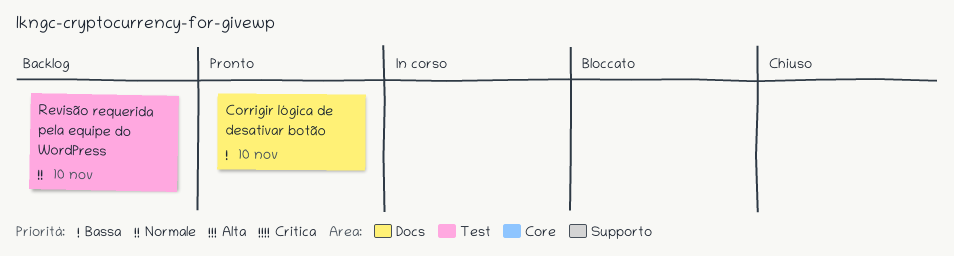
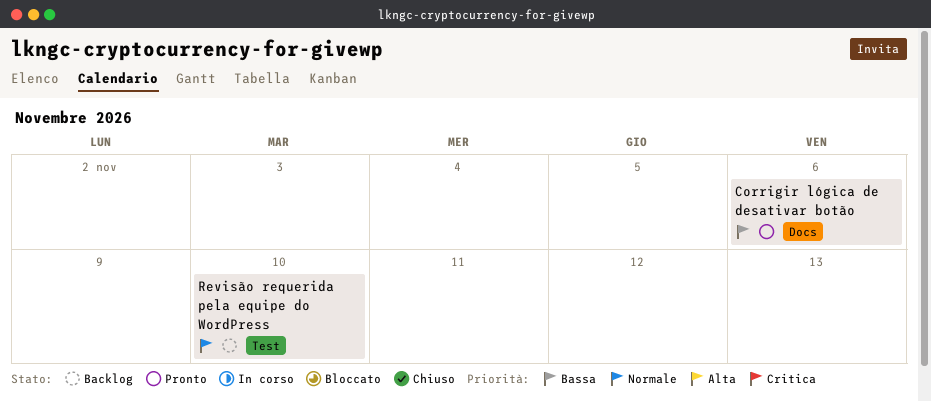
Corrigir lógica de desativar botão, due: Nov 10 -> Nov 6

